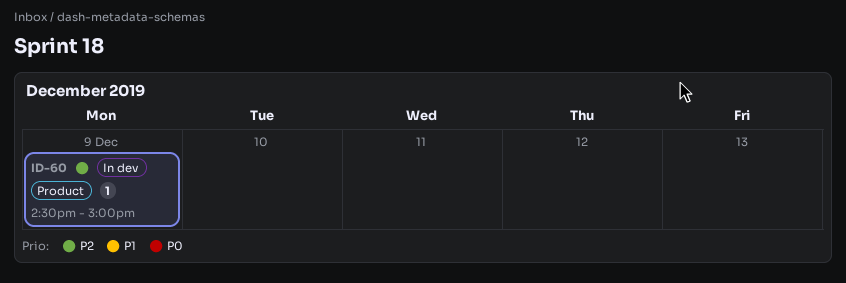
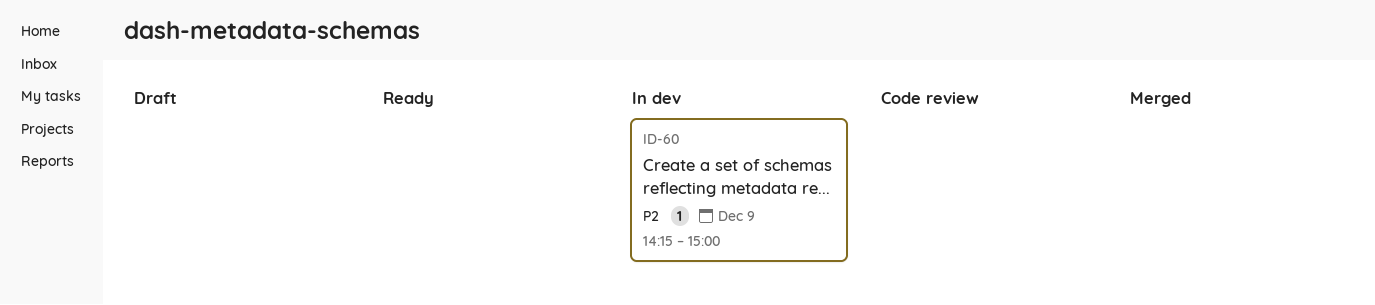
ID-60, begins: 14:30 -> 14:15

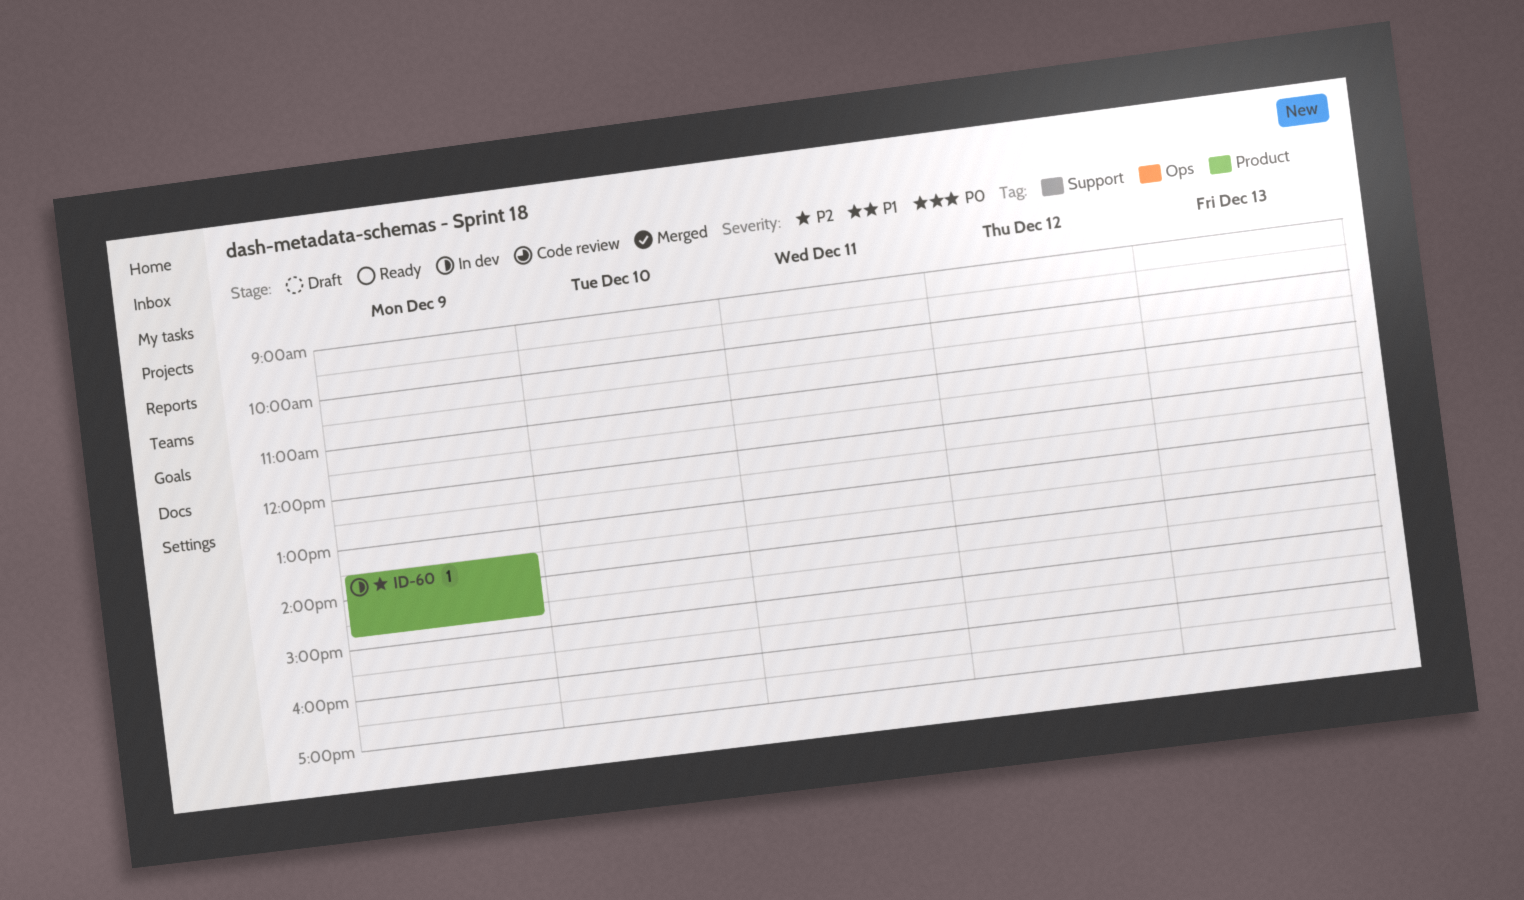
ID-60, begins: 14:15 -> 13:30
ID-60, ends: 15:00 -> 14:45

